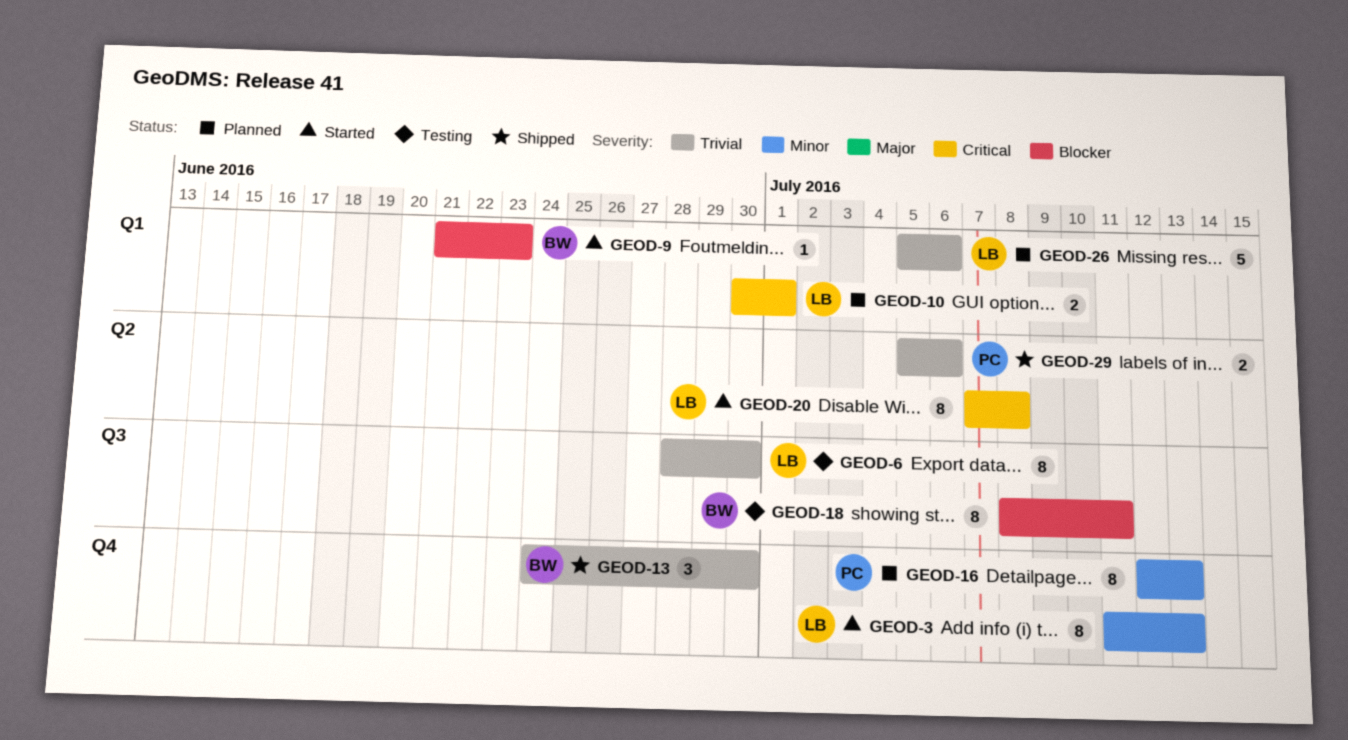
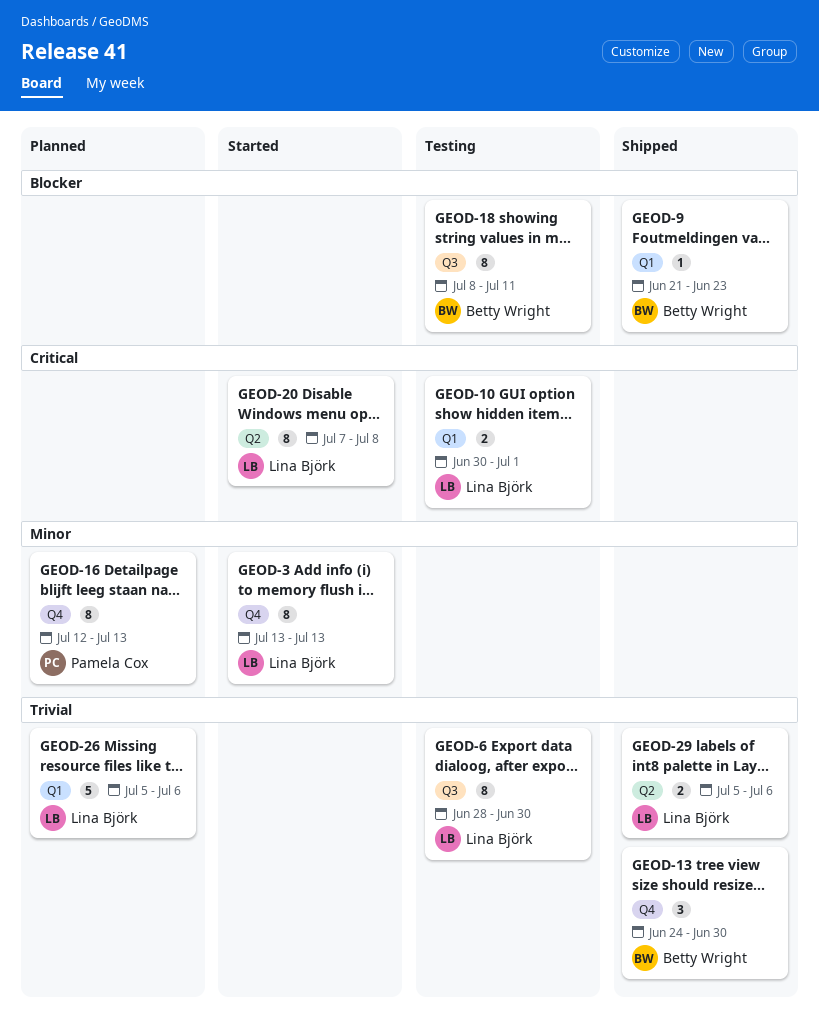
GEOD-3, start: Jul 11 -> Jul 13
GEOD-9, status: Started -> Shipped
GEOD-10, status: Planned -> Testing
GEOD-29, owner: Pamela Cox -> Lina Björk

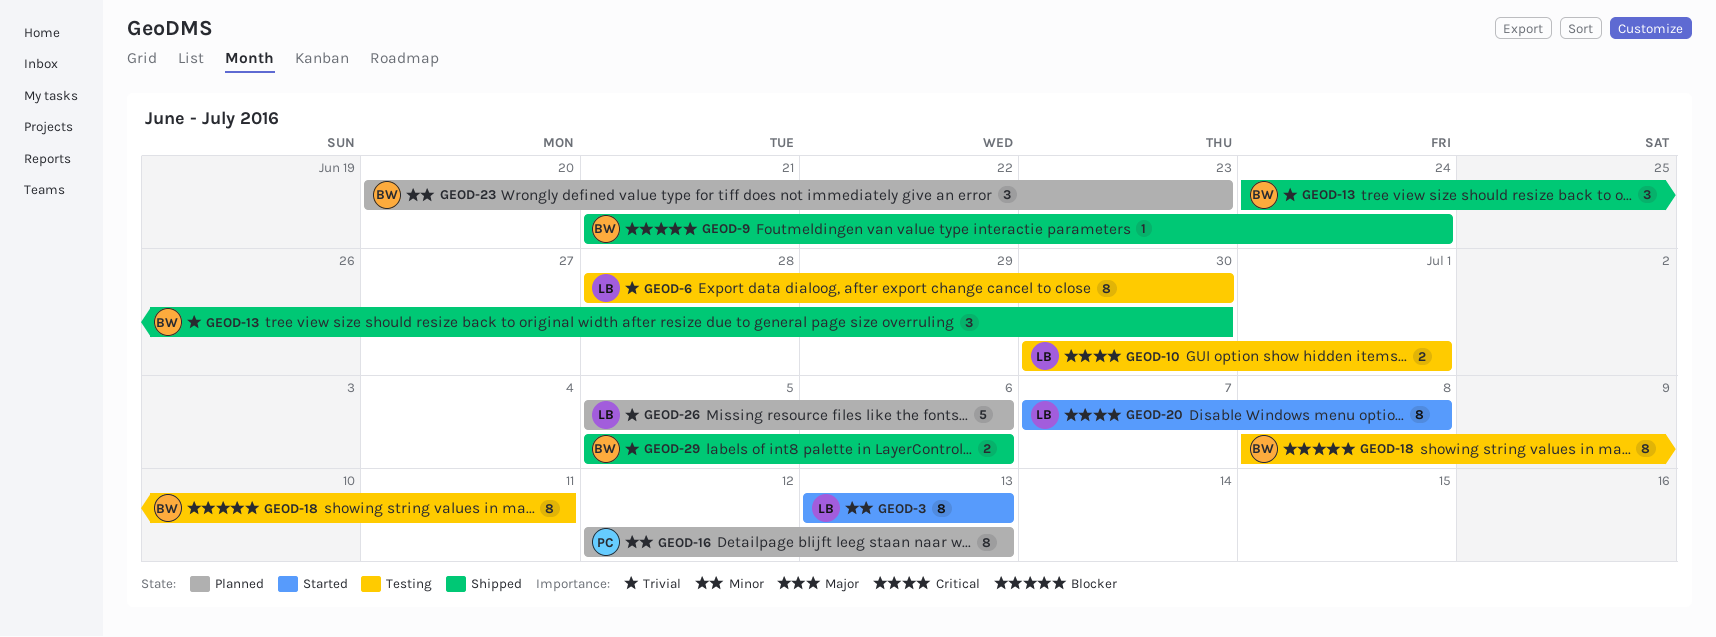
GEOD-9, due: Jun 23 -> Jun 24
GEOD-23: none -> present
GEOD-29, owner: Lina Björk -> Betty Wright

